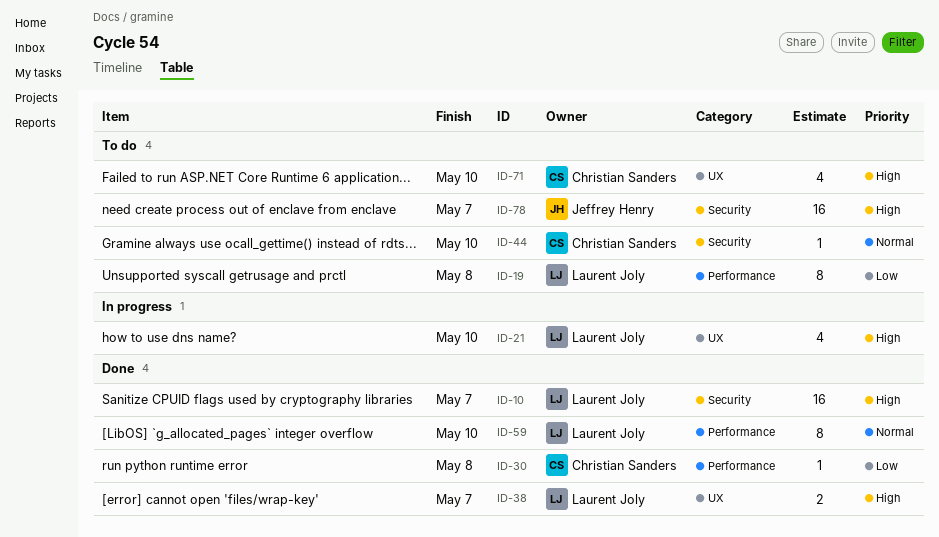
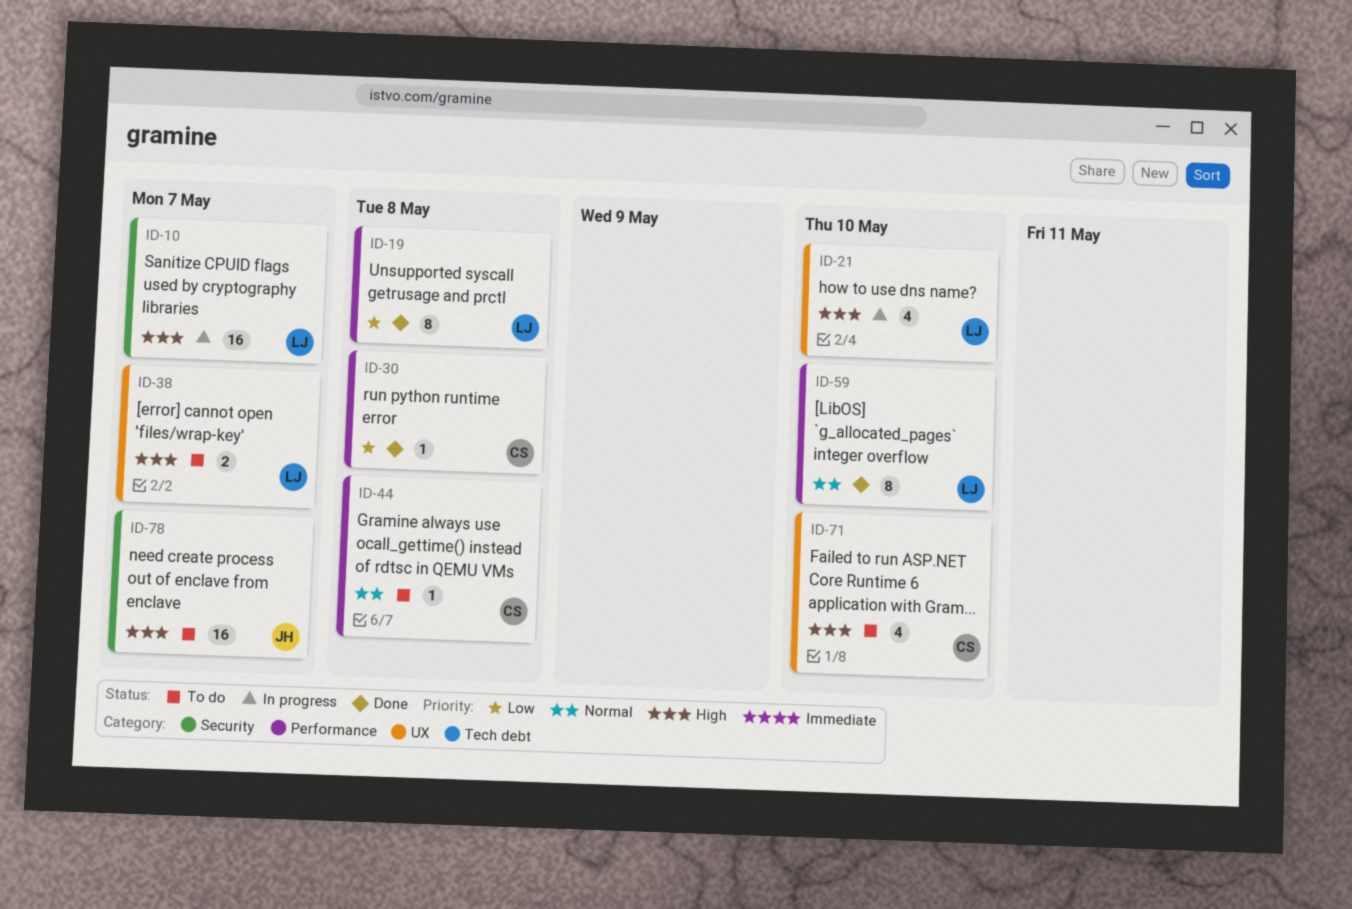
ID-10, status: Done -> In progress
ID-19, status: To do -> Done
ID-38, status: Done -> To do
ID-44, label: Security -> Performance
ID-44, due: May 10 -> May 8

